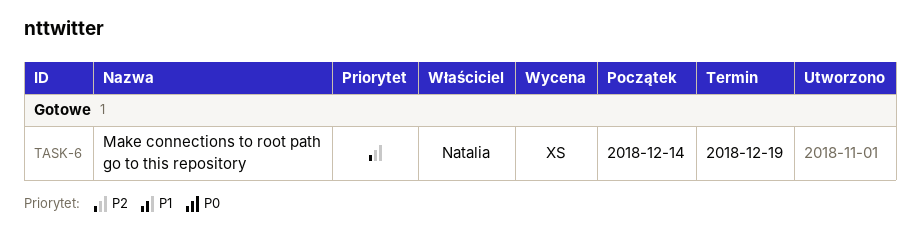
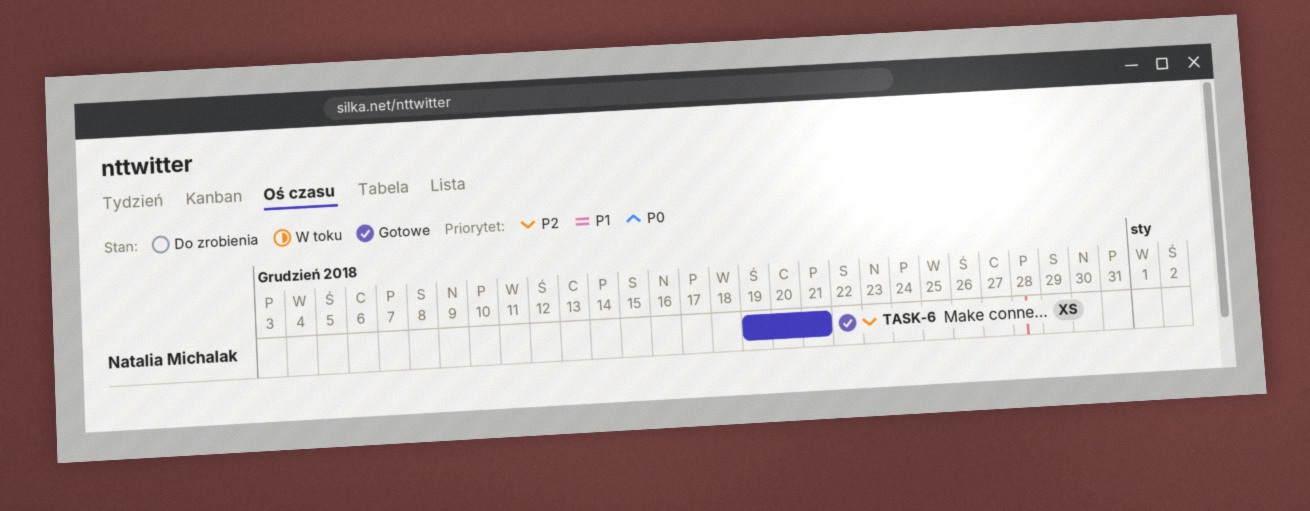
TASK-6, start: Dec 14 -> Dec 19
TASK-6, due: Dec 19 -> Dec 21

